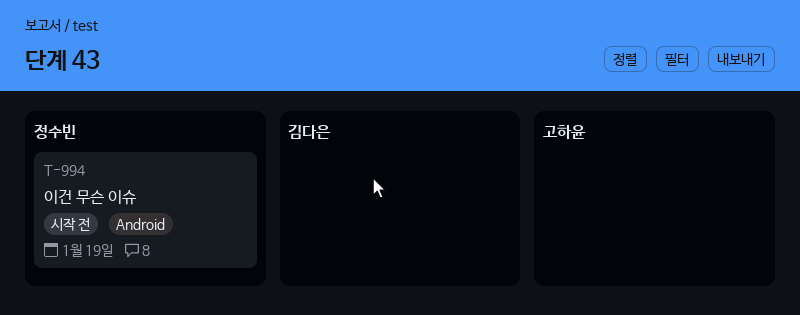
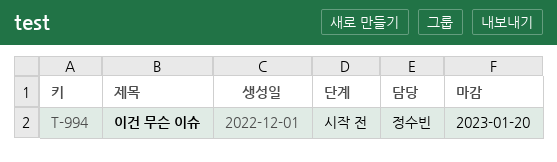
T-994, due: Jan 19 -> Jan 20

